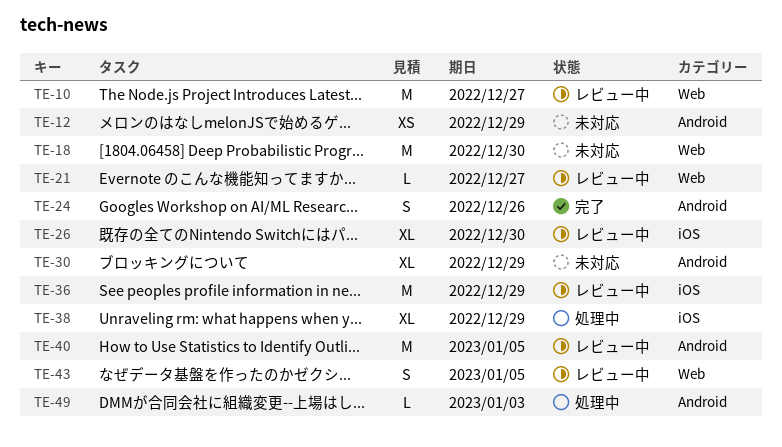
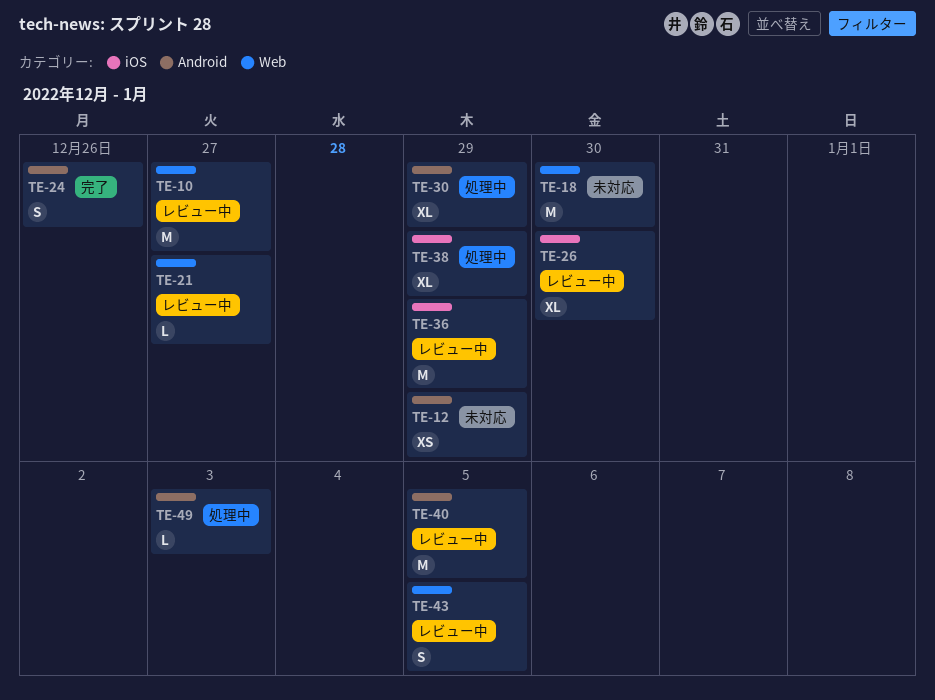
TE-30, status: 未対応 -> 処理中

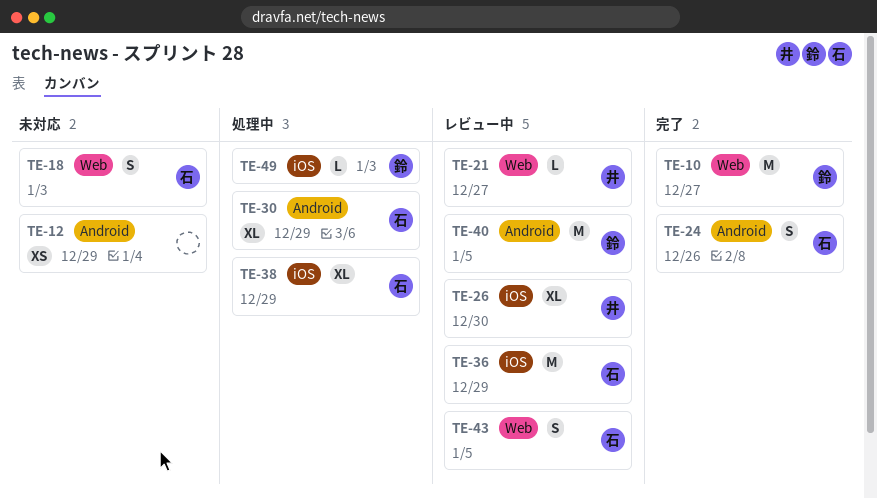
TE-10, status: レビュー中 -> 完了
TE-18, estimate: M -> S
TE-18, due: Dec 30 -> Jan 3
TE-49, label: Android -> iOS

